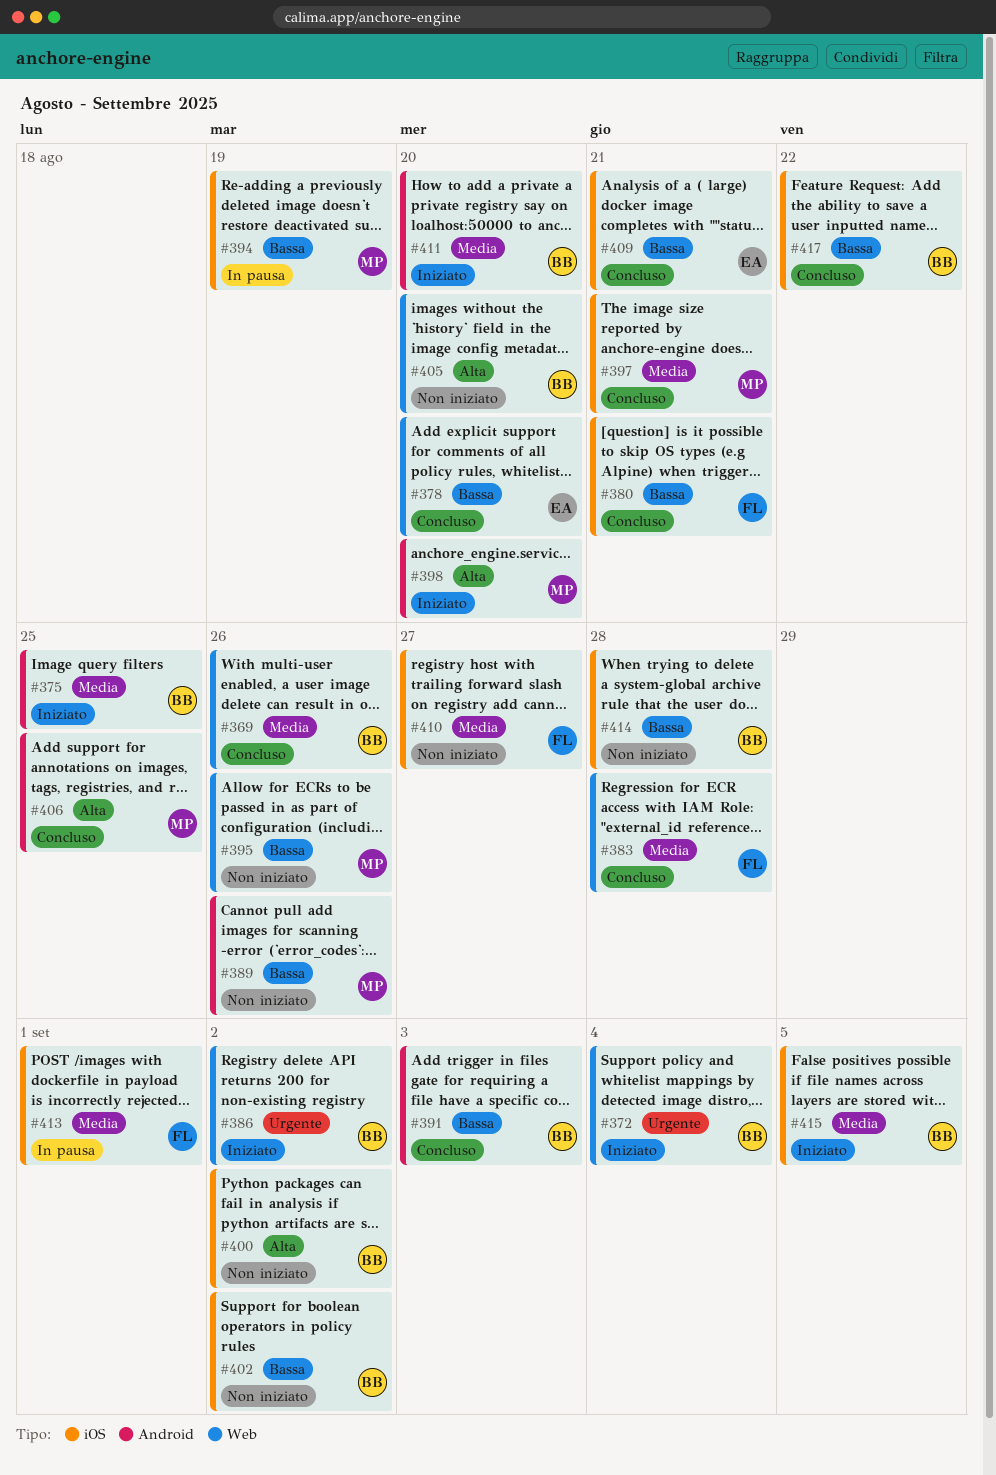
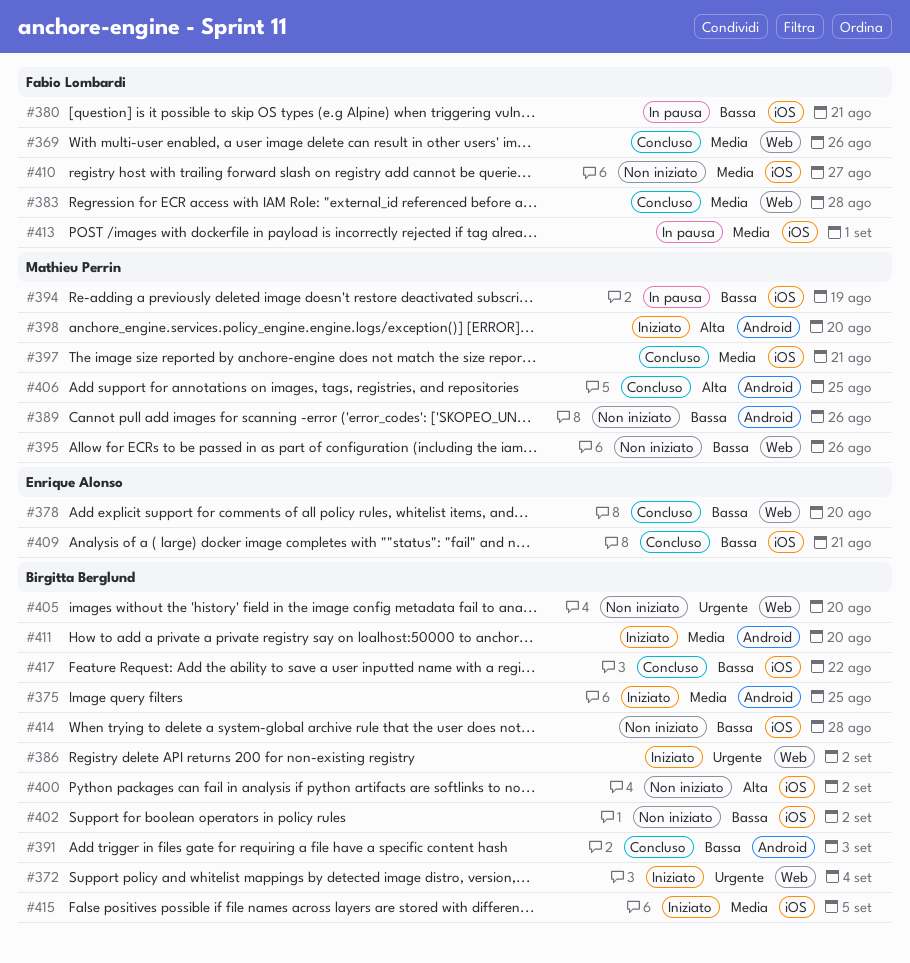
#369, owner: Birgitta Berglund -> Fabio Lombardi
#380, status: Concluso -> In pausa
#405, priority: Alta -> Urgente

